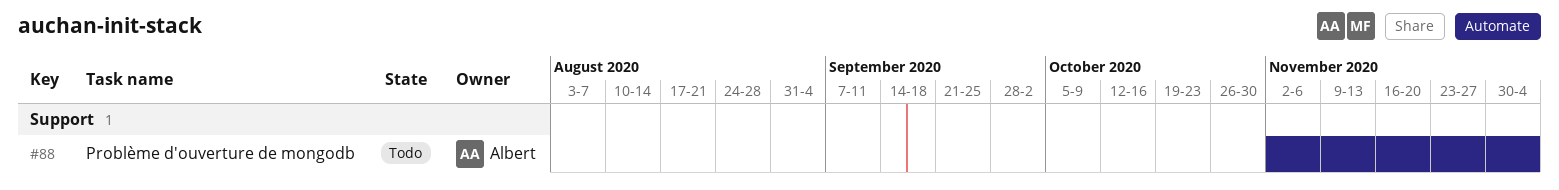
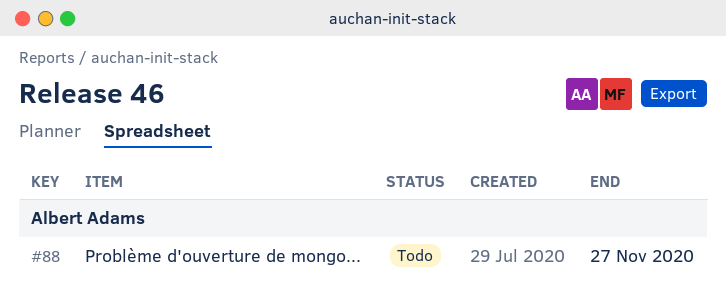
#88, due: Dec 4 -> Nov 27

